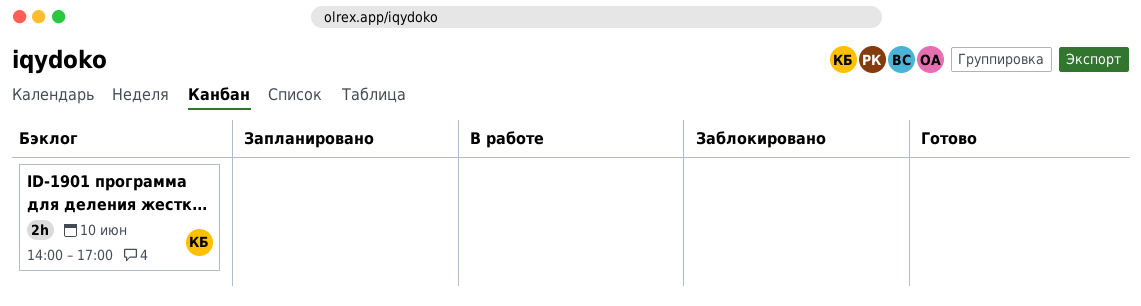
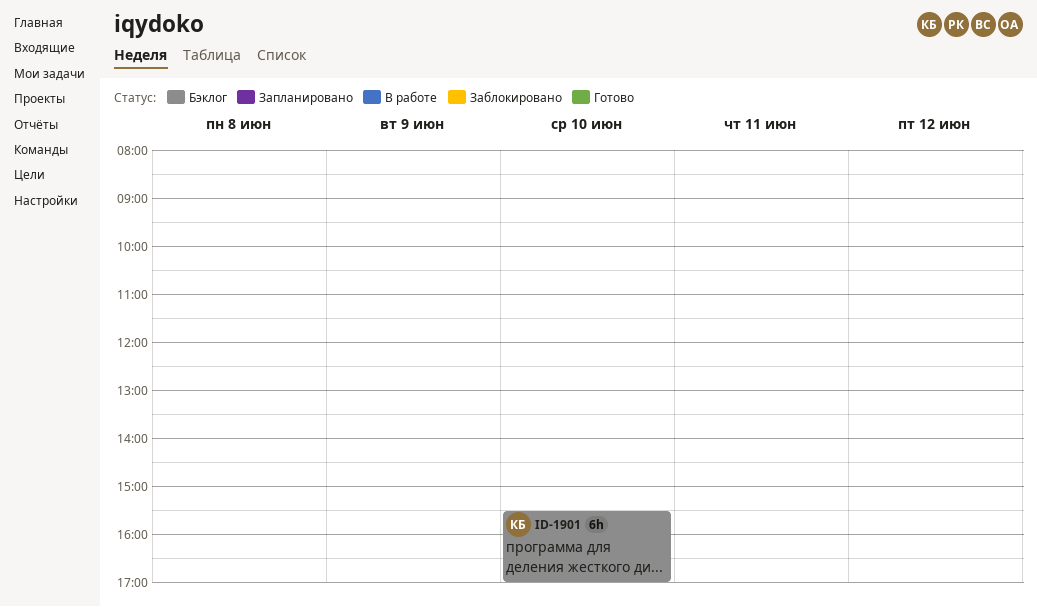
ID-1901, estimate: 2h -> 6h
ID-1901, begins: 14:00 -> 15:30

